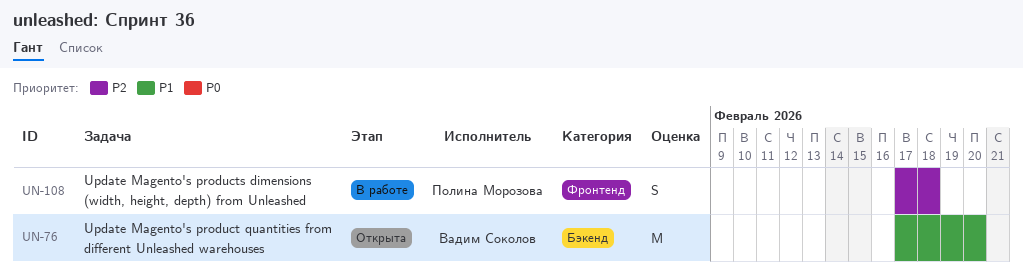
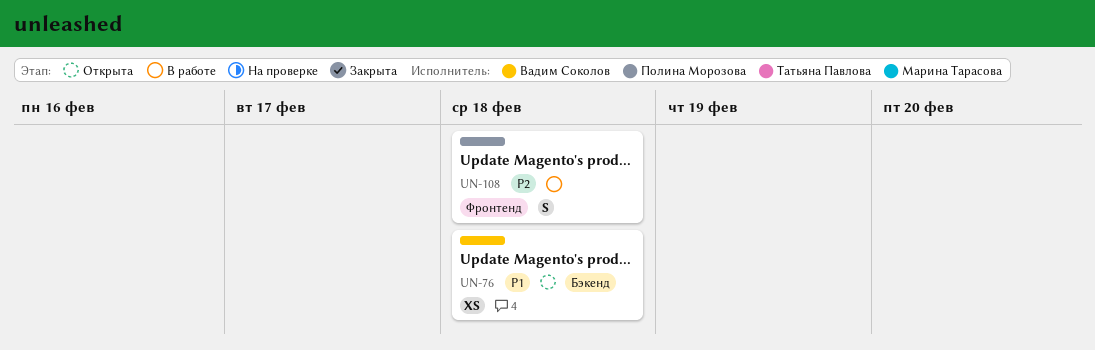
UN-76, estimate: M -> XS
UN-76, due: Feb 20 -> Feb 18

